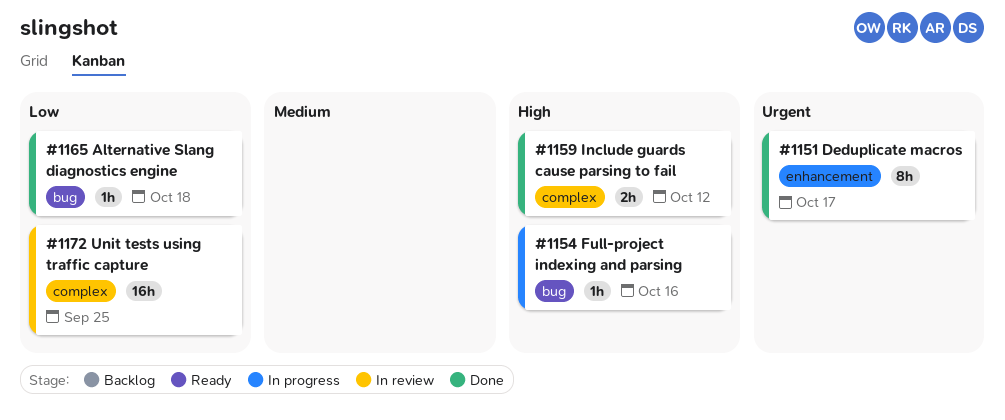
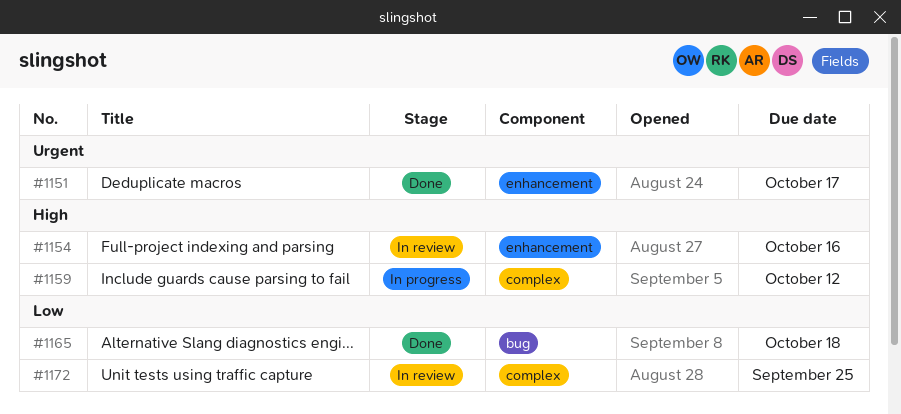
#1154, status: In progress -> In review
#1154, label: bug -> enhancement
#1159, status: Done -> In progress

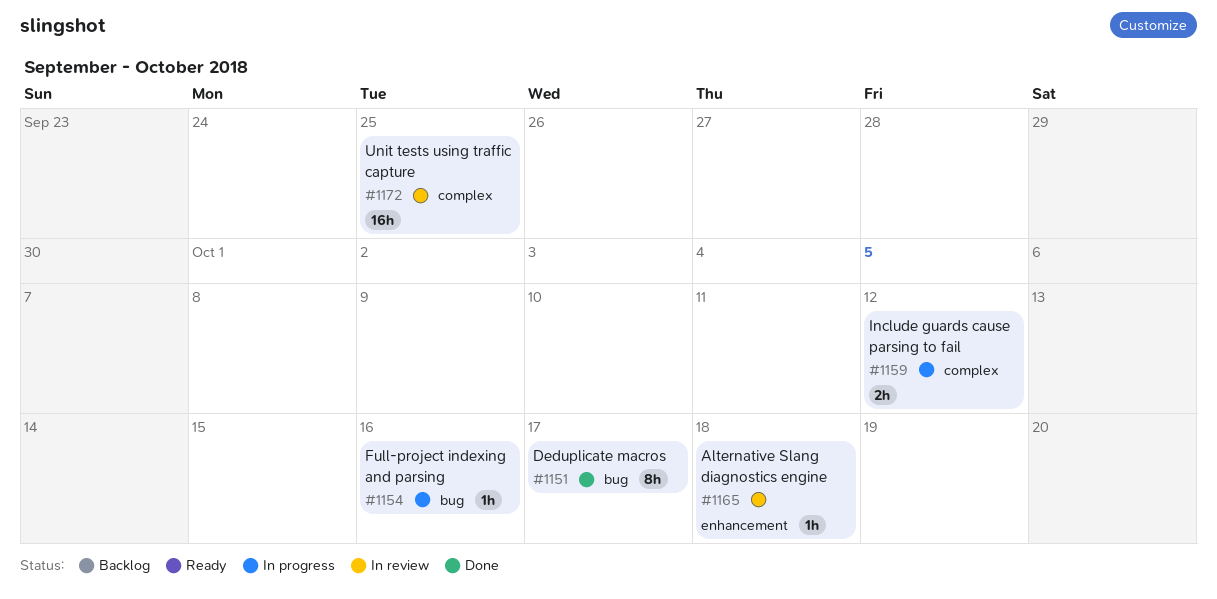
#1151, label: enhancement -> bug
#1154, status: In review -> In progress
#1154, label: enhancement -> bug
#1165, status: Done -> In review
#1165, label: bug -> enhancement

